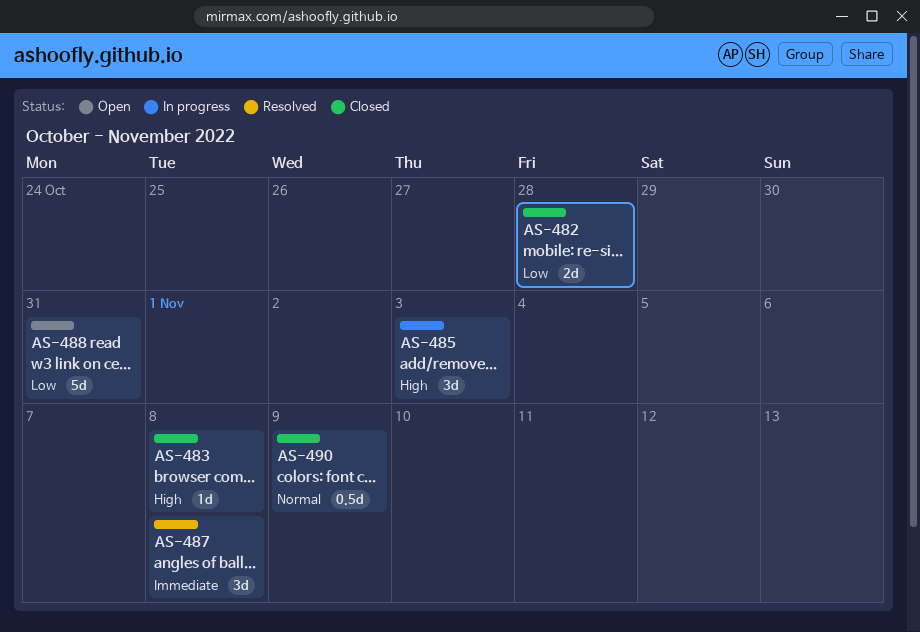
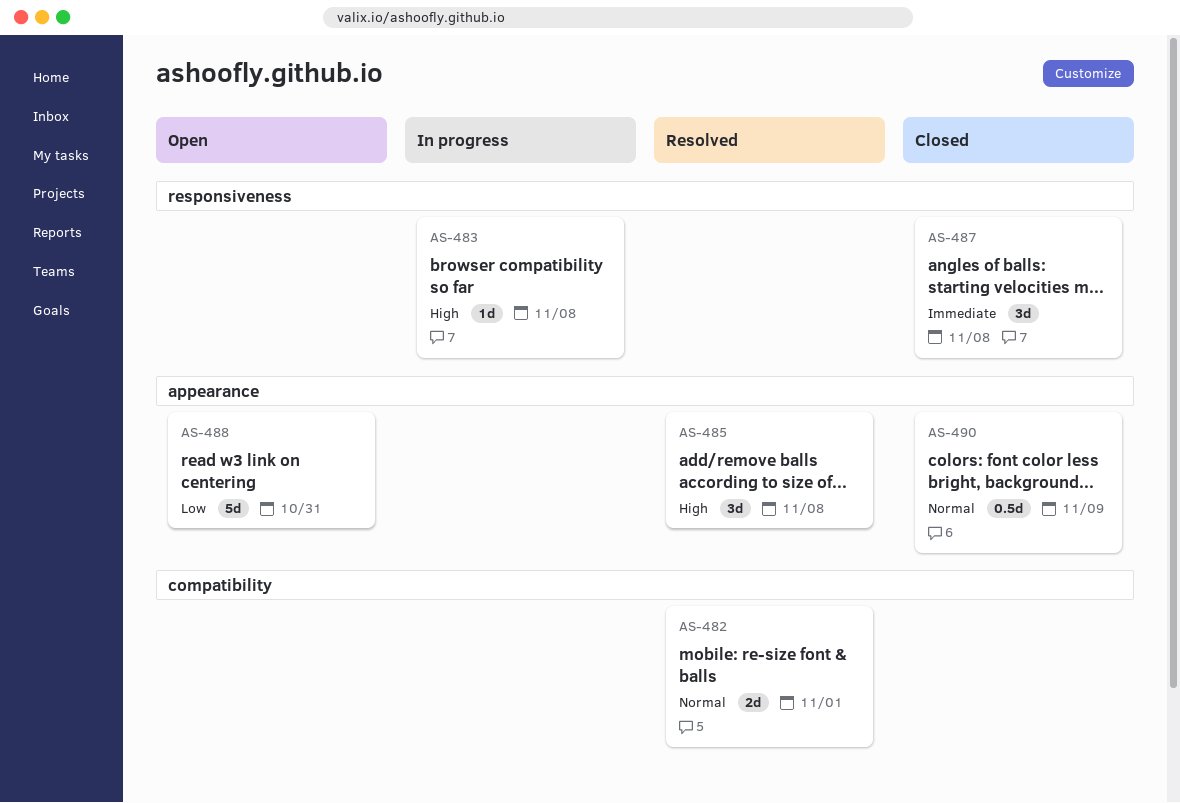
AS-482, status: Closed -> Resolved
AS-482, priority: Low -> Normal
AS-482, due: Oct 28 -> Nov 1
AS-483, status: Closed -> In progress
AS-485, status: In progress -> Resolved
AS-485, due: Nov 3 -> Nov 8
AS-487, status: Resolved -> Closed

